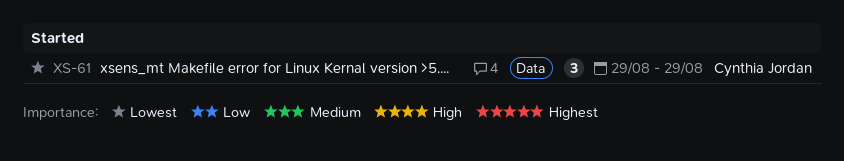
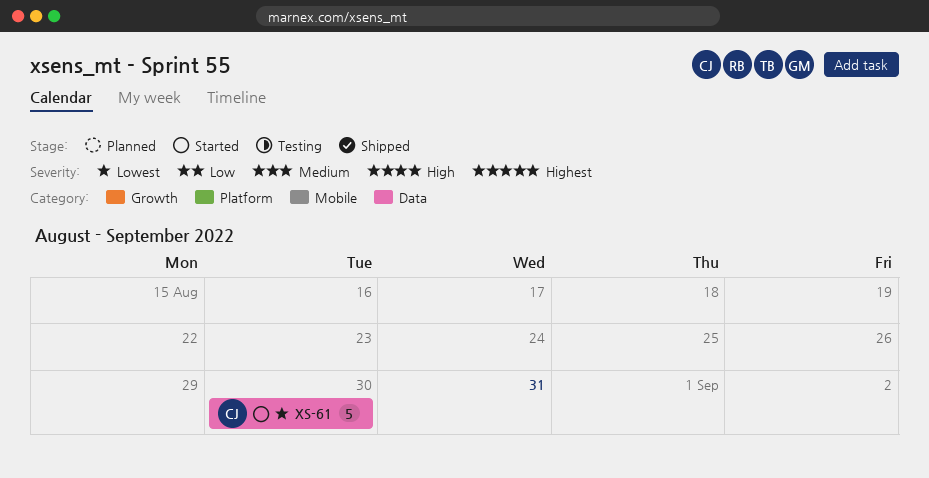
XS-61, estimate: 3 -> 5
XS-61, start: Aug 29 -> Aug 30
XS-61, due: Aug 29 -> Aug 30

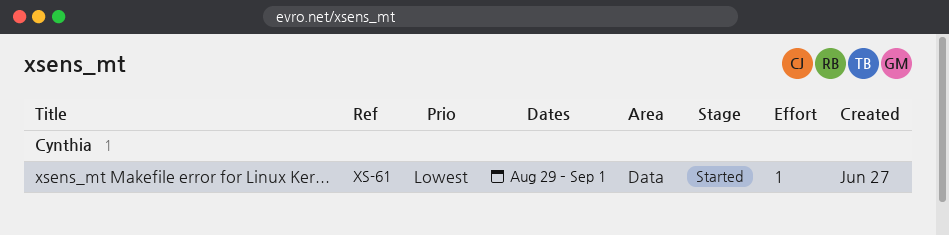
XS-61, estimate: 5 -> 1
XS-61, start: Aug 30 -> Aug 29
XS-61, due: Aug 30 -> Sep 1

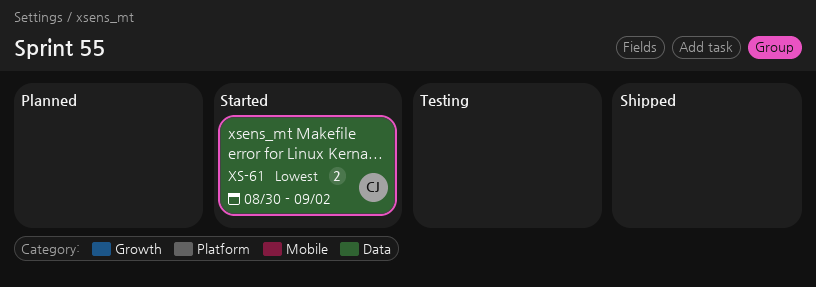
XS-61, estimate: 1 -> 2
XS-61, start: Aug 29 -> Aug 30
XS-61, due: Sep 1 -> Sep 2

